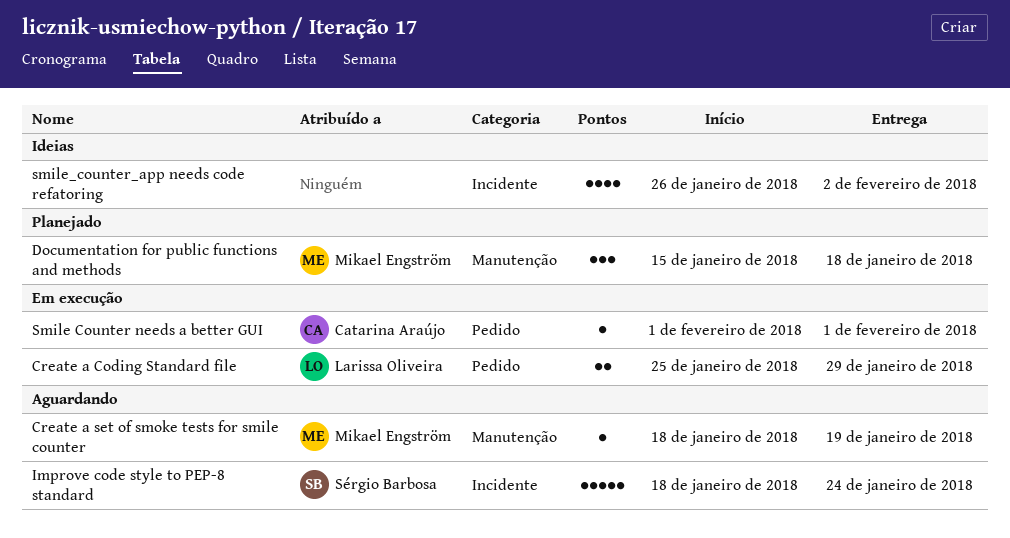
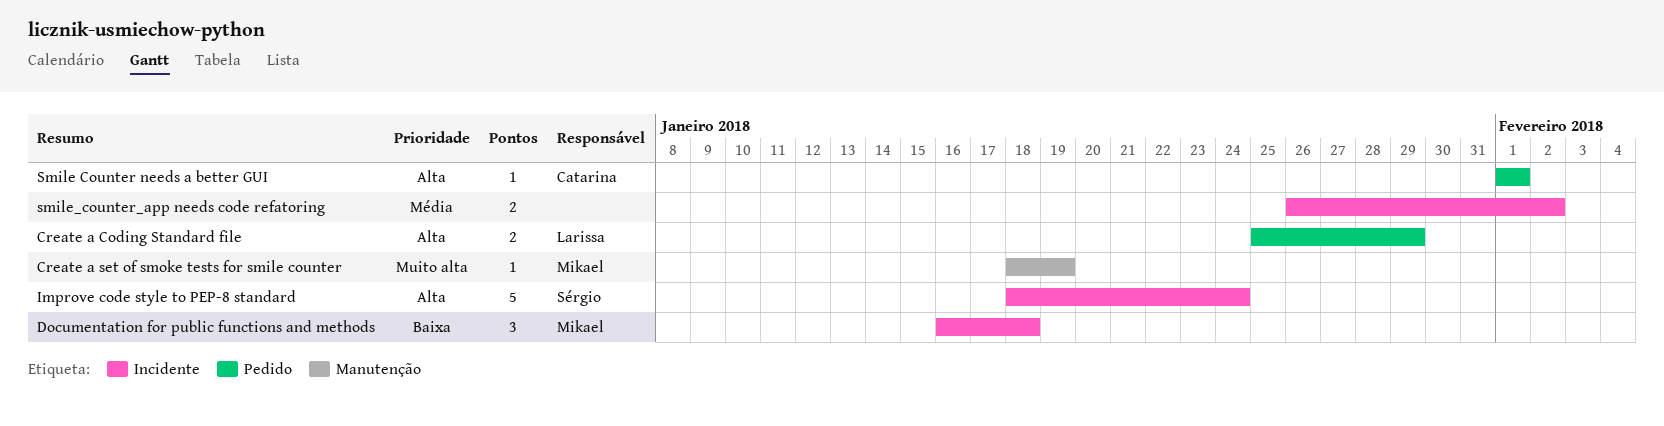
Documentation for public functions and methods, label: Manutenção -> Incidente
Documentation for public functions and methods, start: Jan 15 -> Jan 16
smile_counter_app needs code refatoring, estimate: 4 -> 2

